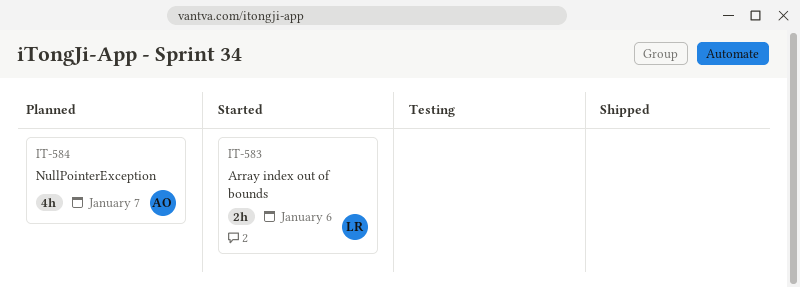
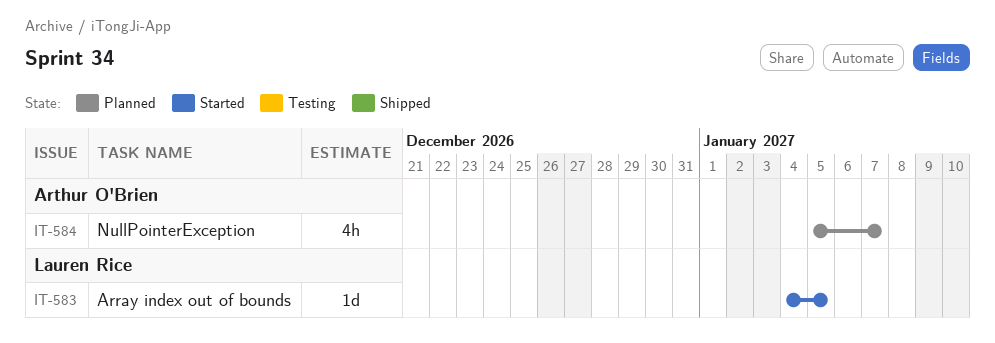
IT-583, estimate: 2h -> 1d
IT-583, due: Jan 6 -> Jan 5

